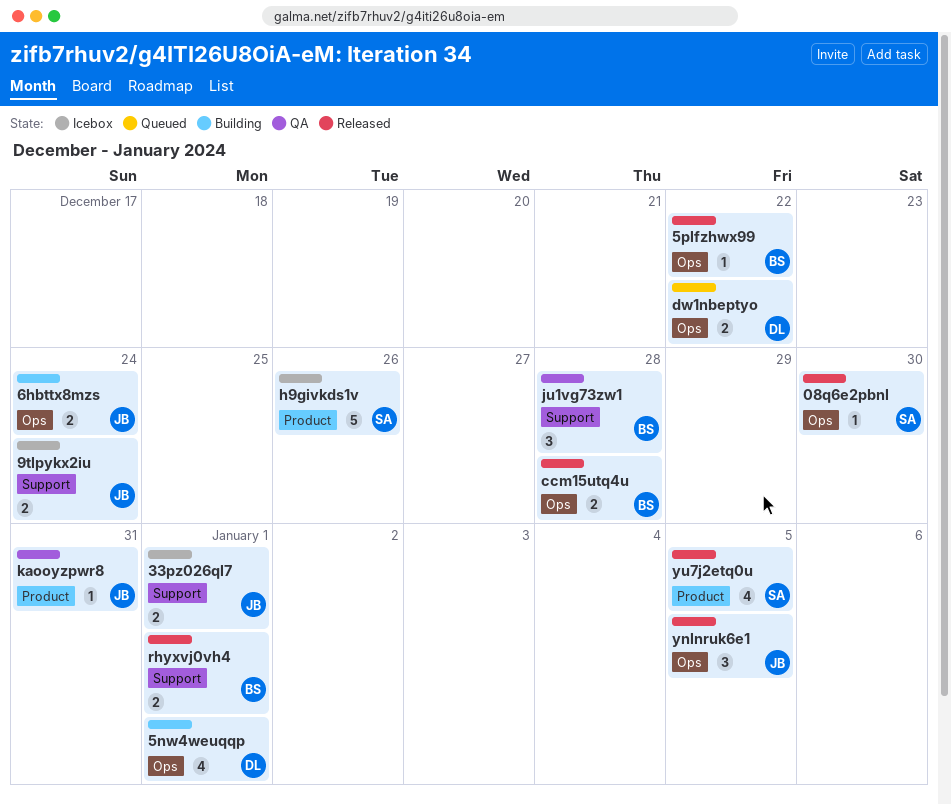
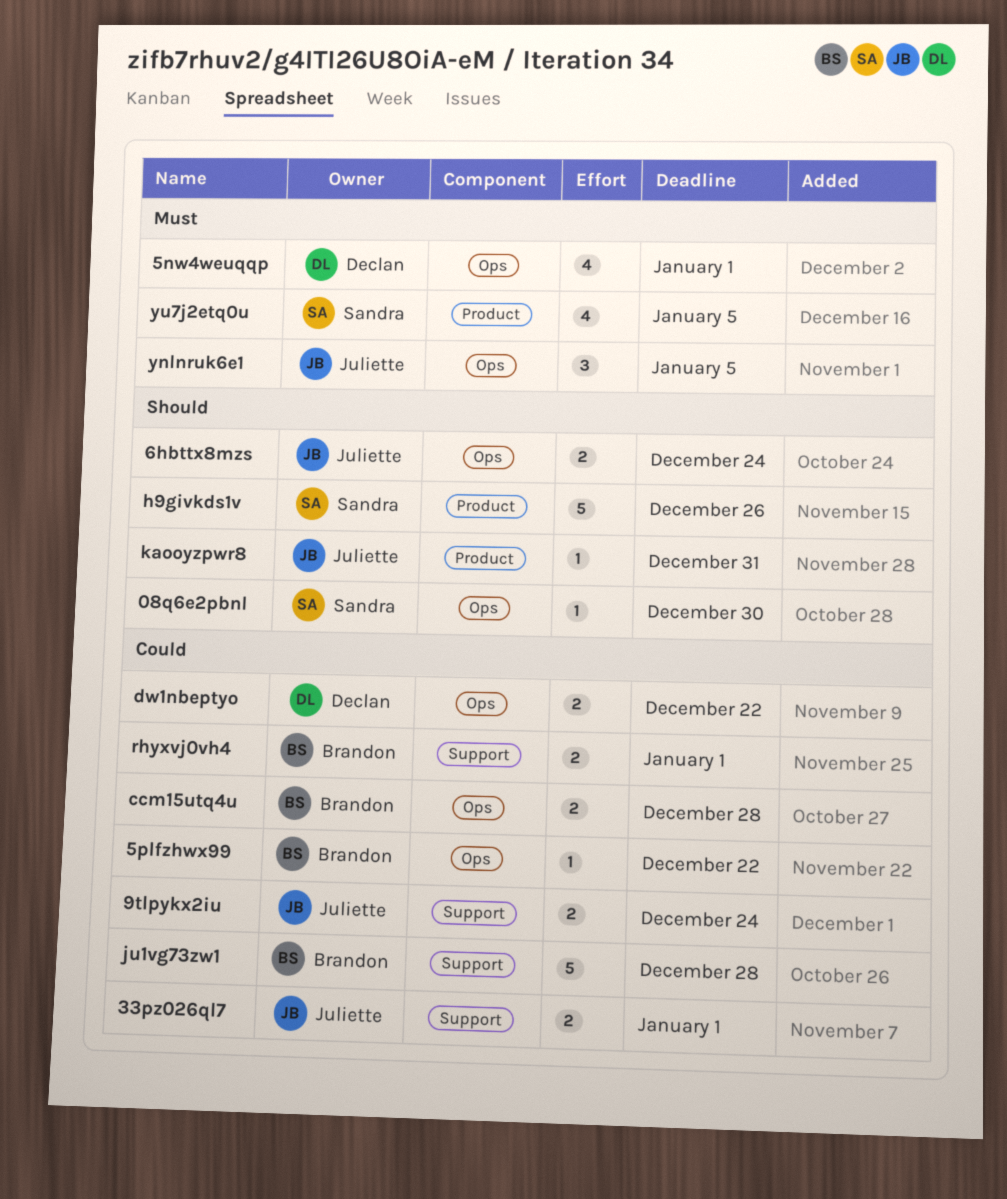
ju1vg73zw1, estimate: 3 -> 5

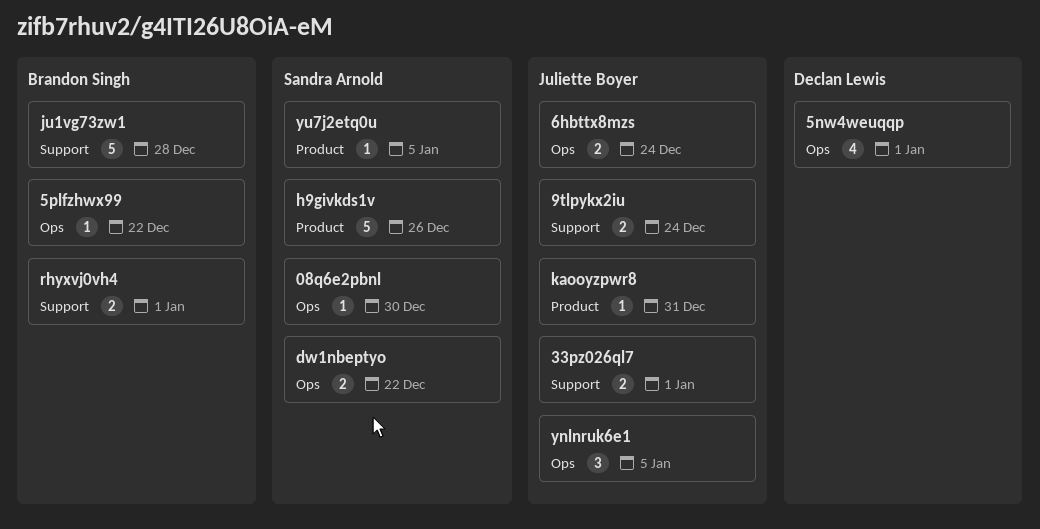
ccm15utq4u: present -> none
dw1nbeptyo, owner: Declan Lewis -> Sandra Arnold
yu7j2etq0u, estimate: 4 -> 1

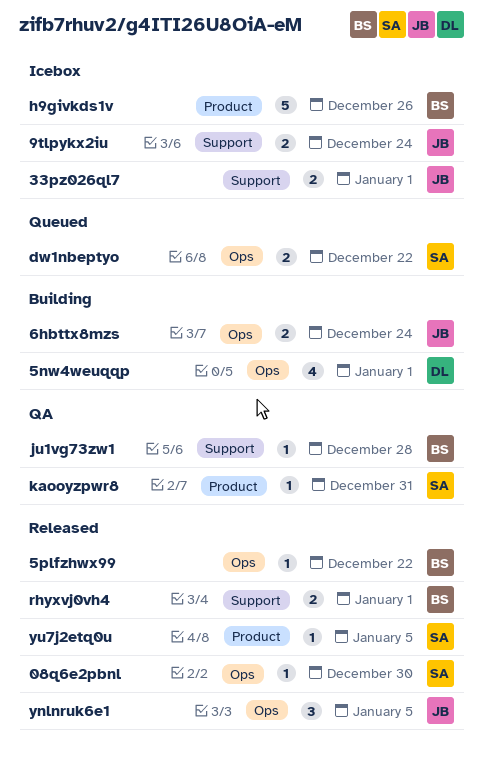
h9givkds1v, owner: Sandra Arnold -> Brandon Singh
ju1vg73zw1, estimate: 5 -> 1
kaooyzpwr8, owner: Juliette Boyer -> Sandra Arnold

